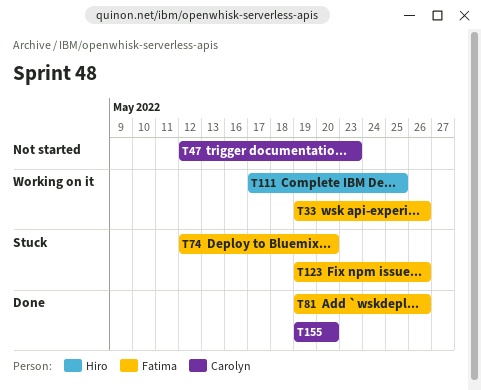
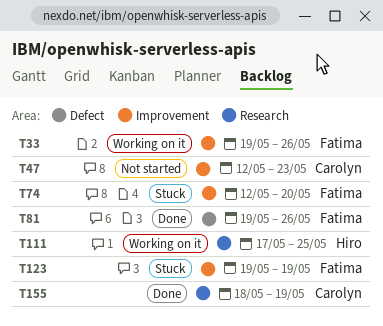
T123, due: May 26 -> May 19
T155, start: May 19 -> May 18
T155, due: May 20 -> May 19

